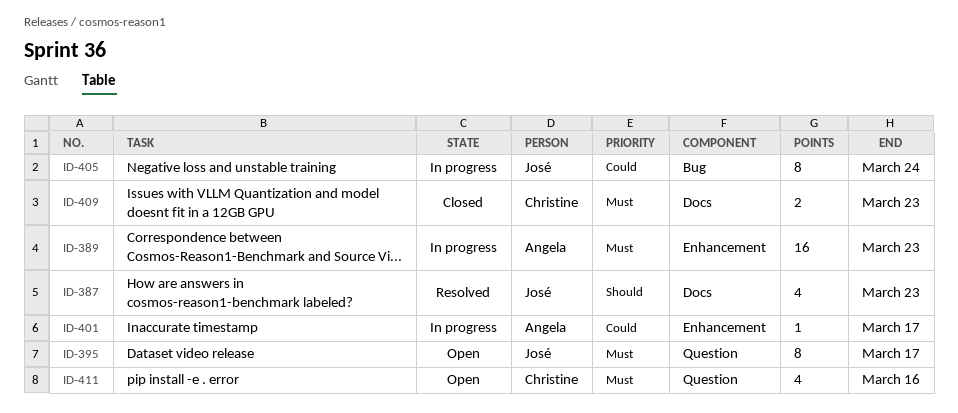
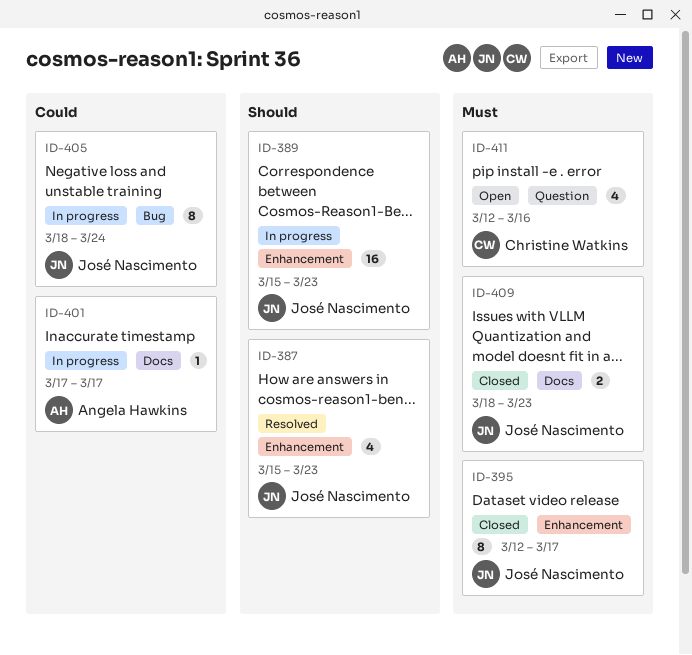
ID-387, label: Docs -> Enhancement
ID-389, owner: Angela Hawkins -> José Nascimento
ID-389, priority: Must -> Should
ID-395, status: Open -> Closed
ID-395, label: Question -> Enhancement
ID-401, label: Enhancement -> Docs
ID-409, owner: Christine Watkins -> José Nascimento

